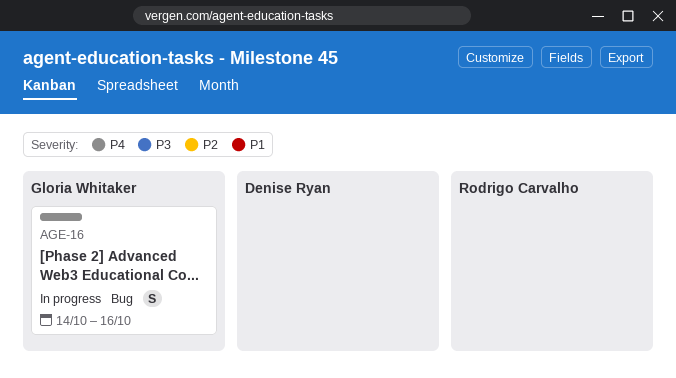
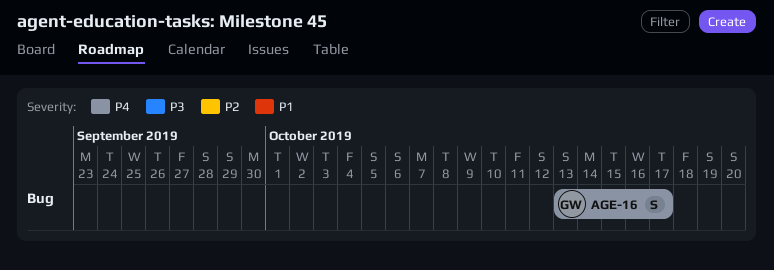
AGE-16, start: Oct 14 -> Oct 13
AGE-16, due: Oct 16 -> Oct 17

